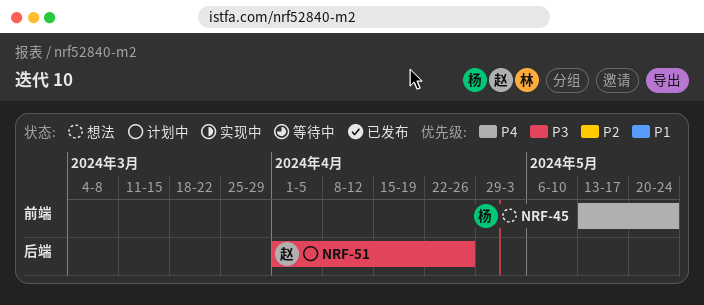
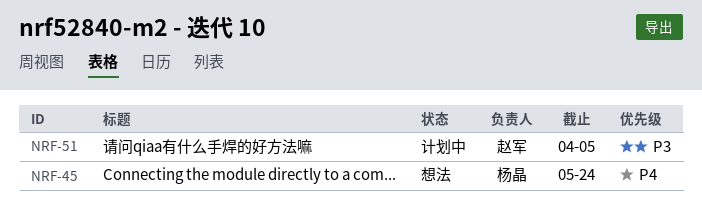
NRF-51, due: Apr 26 -> Apr 5

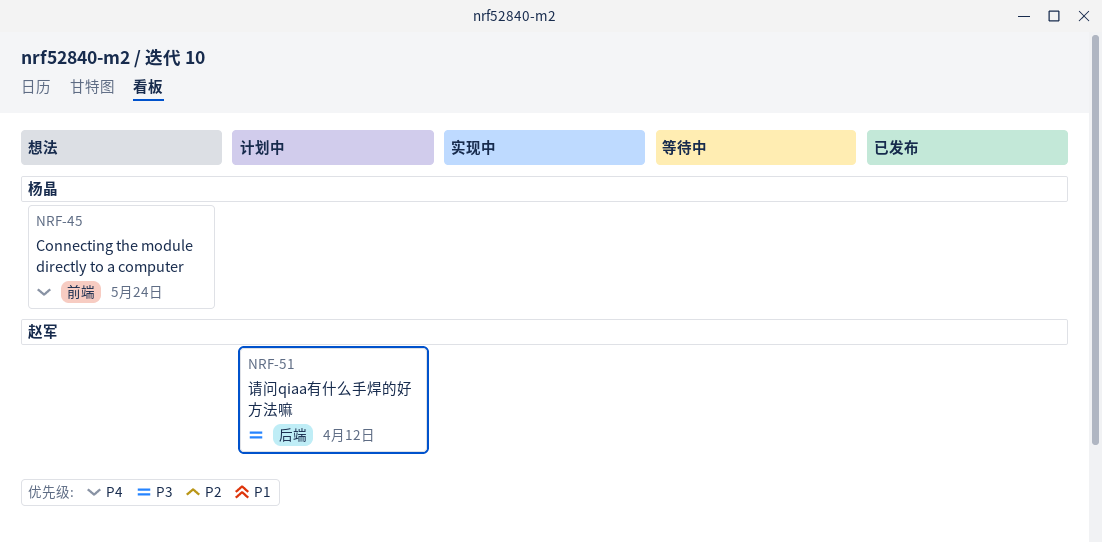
NRF-51, due: Apr 5 -> Apr 12

